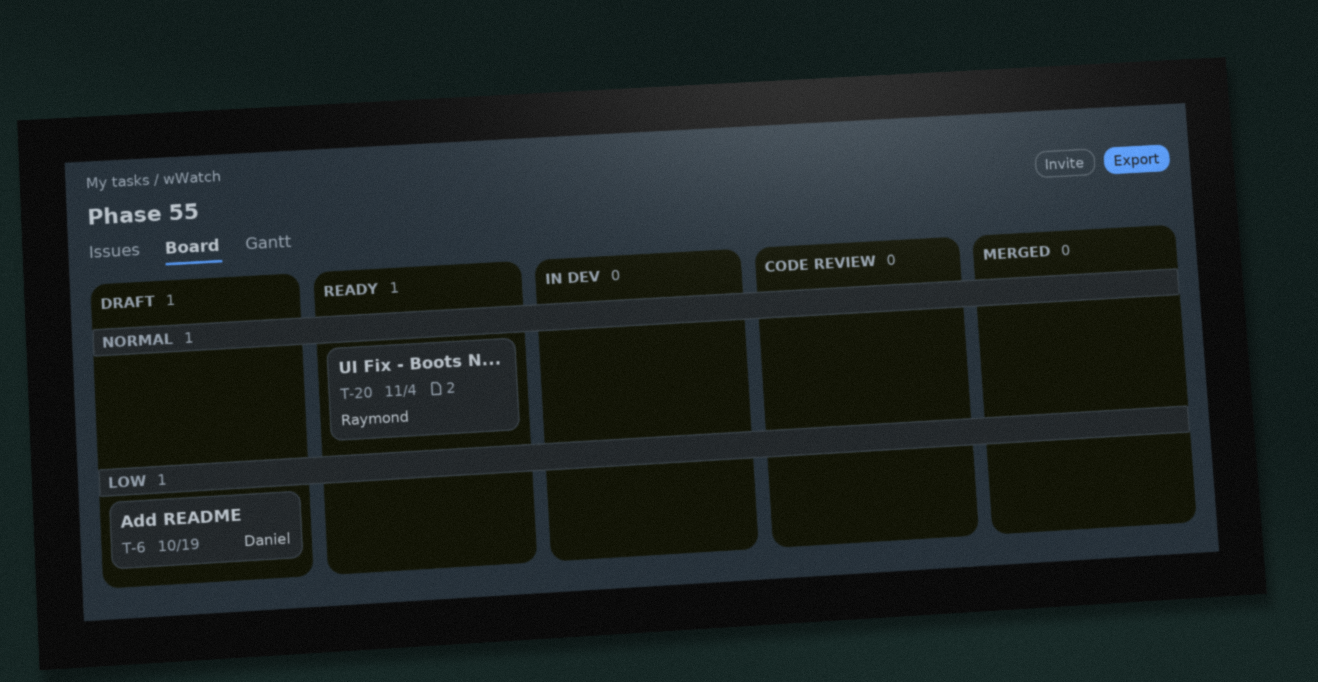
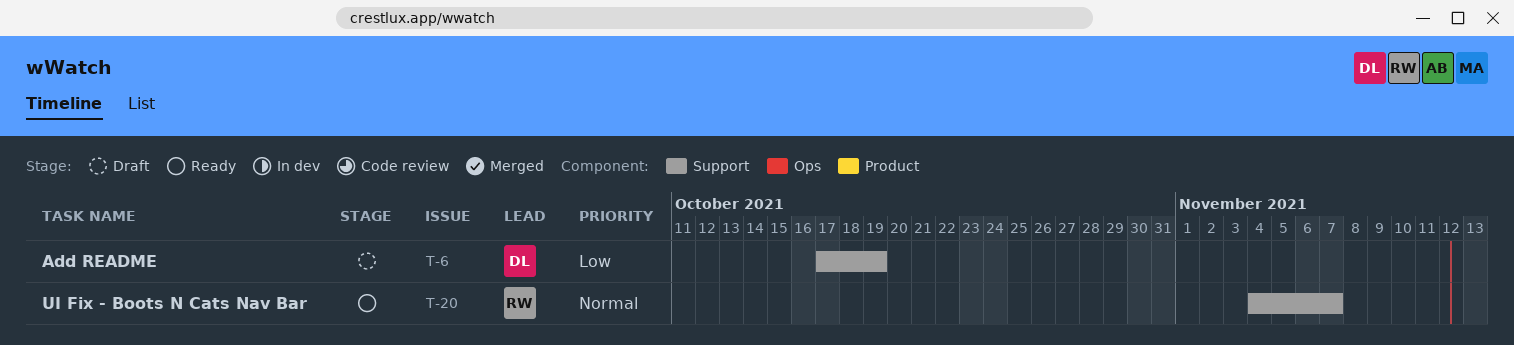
T-20, due: Nov 4 -> Nov 7

